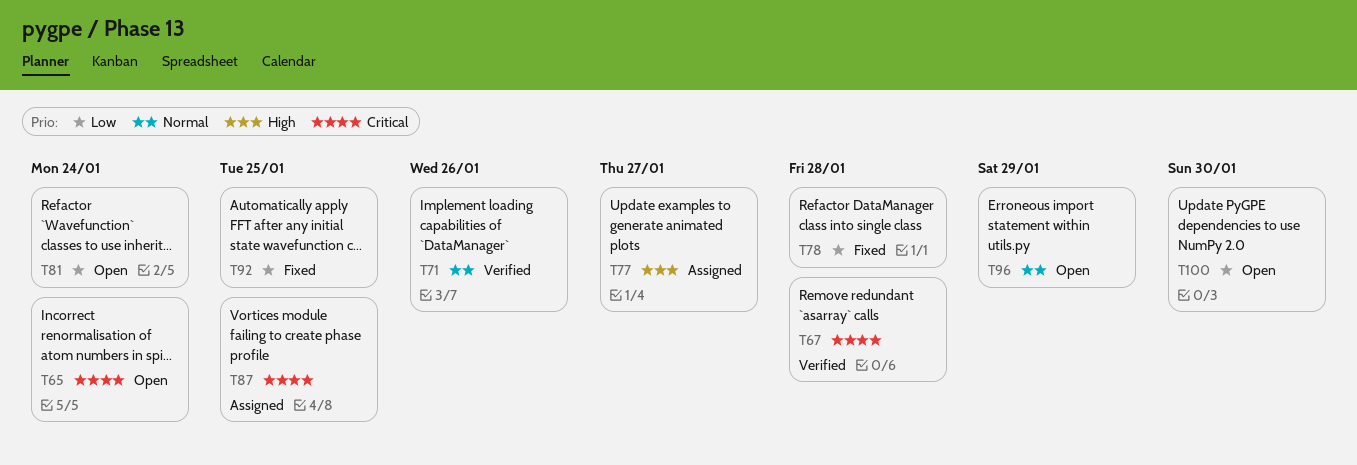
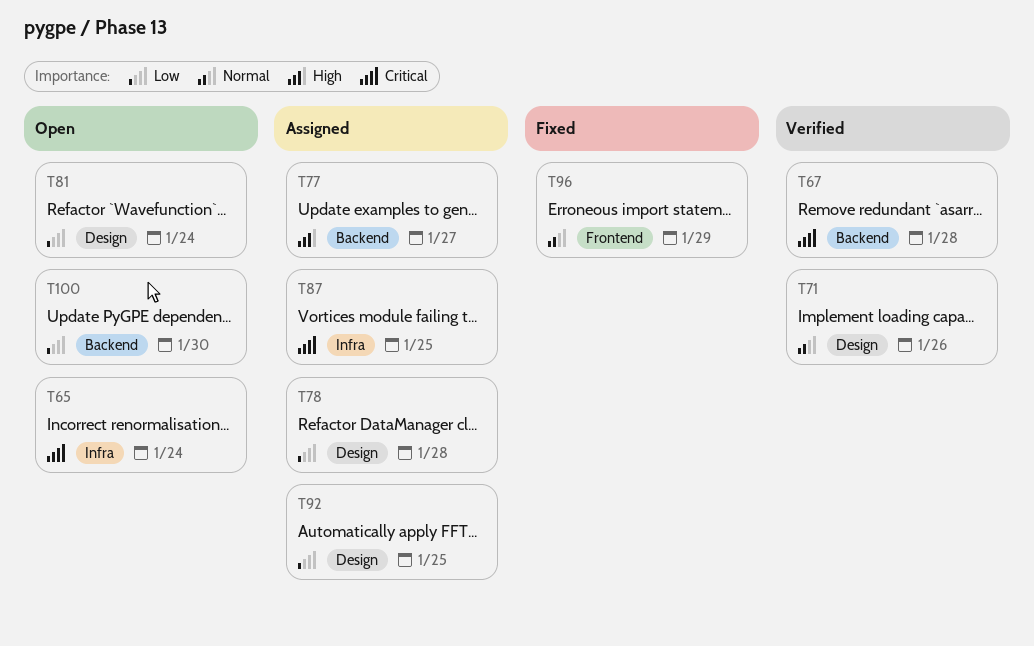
T78, status: Fixed -> Assigned
T92, status: Fixed -> Assigned
T96, status: Open -> Fixed

